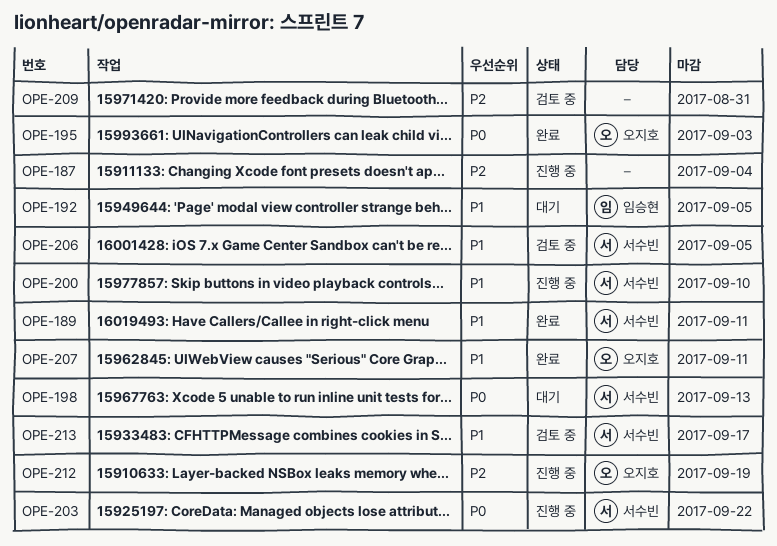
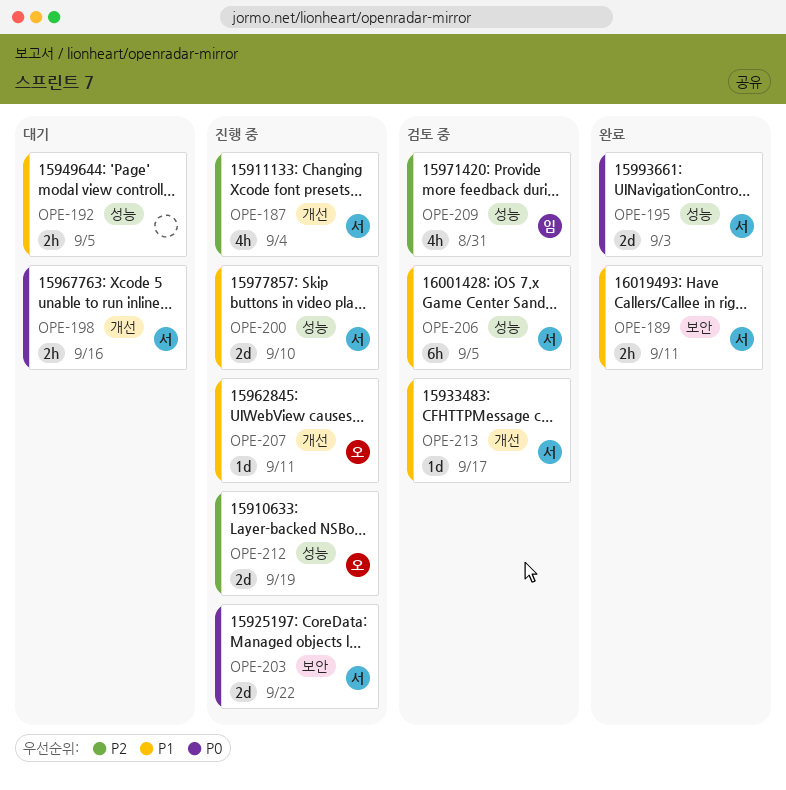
OPE-187, owner: none -> 서수빈
OPE-192, owner: 임승현 -> none
OPE-195, owner: 오지호 -> 서수빈
OPE-198, due: Sep 13 -> Sep 16
OPE-207, status: 완료 -> 진행 중
OPE-209, owner: none -> 임승현

